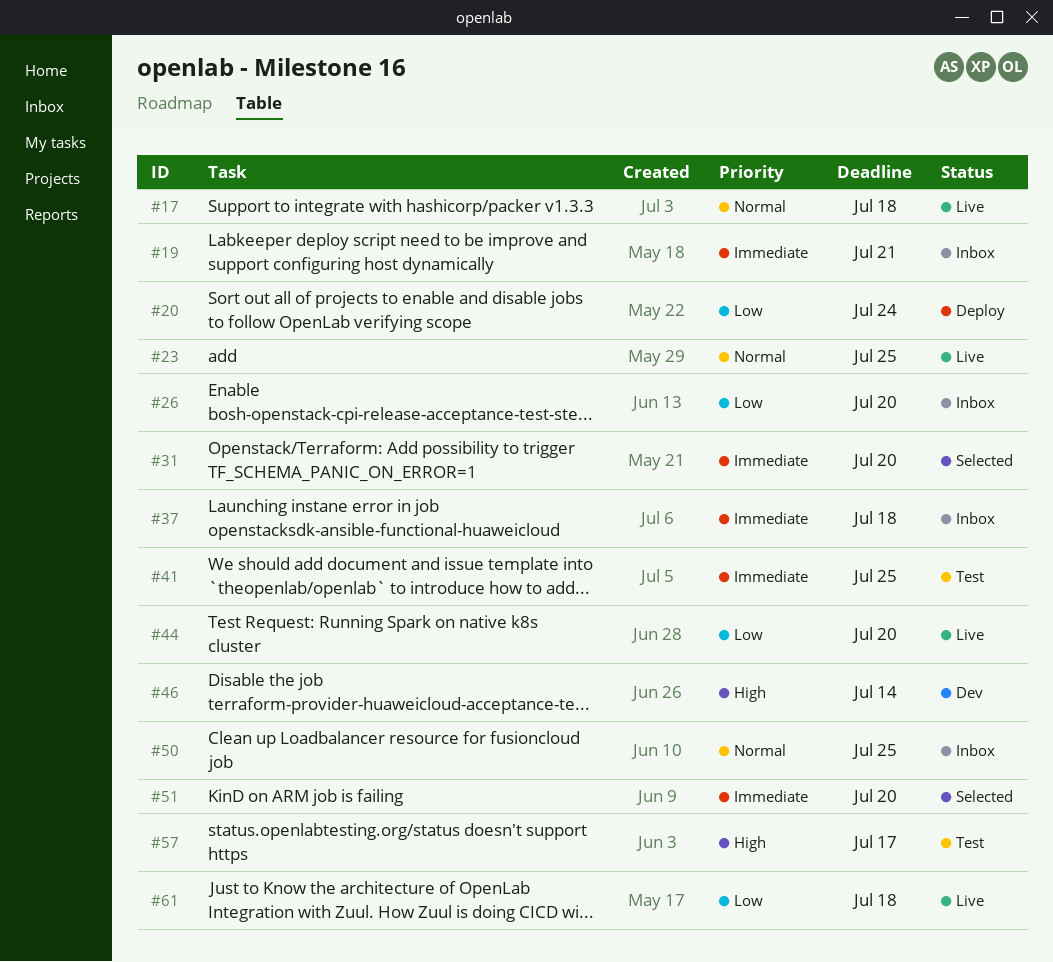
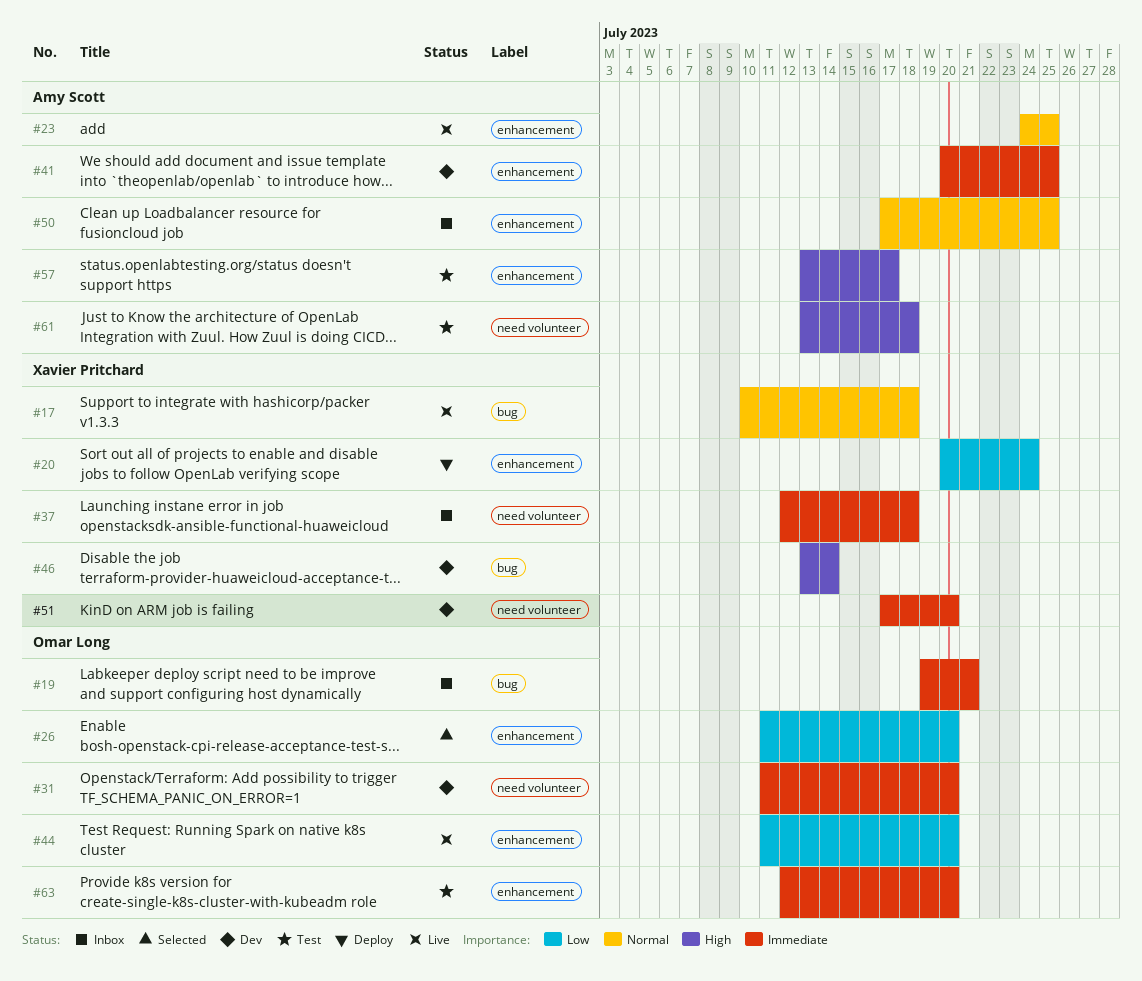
#26, status: Inbox -> Selected
#31, status: Selected -> Dev
#41, status: Test -> Dev
#51, status: Selected -> Dev
#61, status: Live -> Test
#61, priority: Low -> High
#63: none -> present

